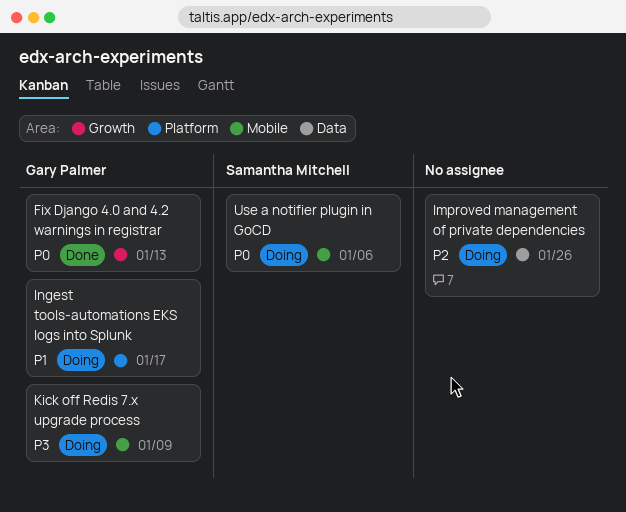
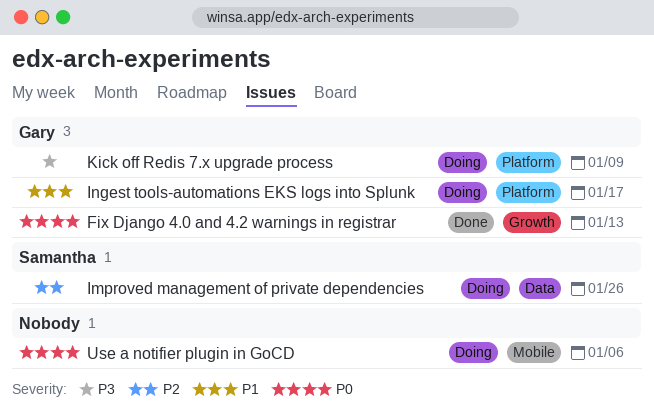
Improved management of private dependencies, owner: none -> Samantha Mitchell
Kick off Redis 7.x upgrade process, label: Mobile -> Platform
Use a notifier plugin in GoCD, owner: Samantha Mitchell -> none

